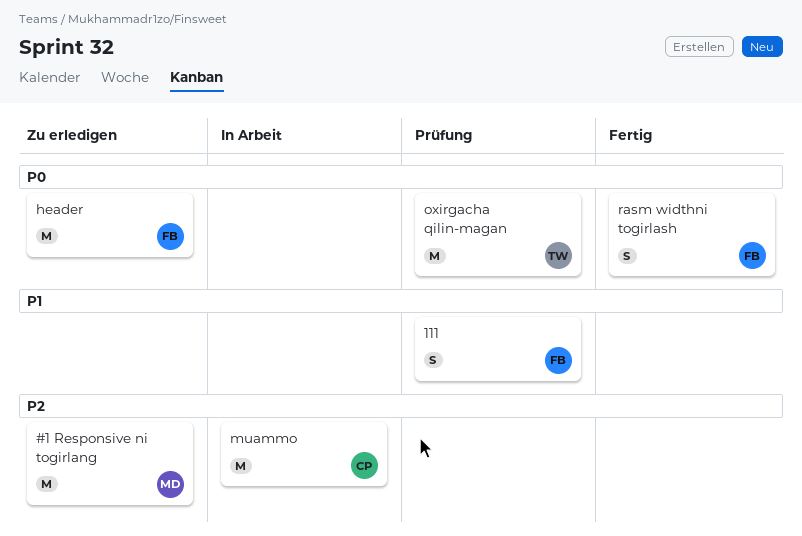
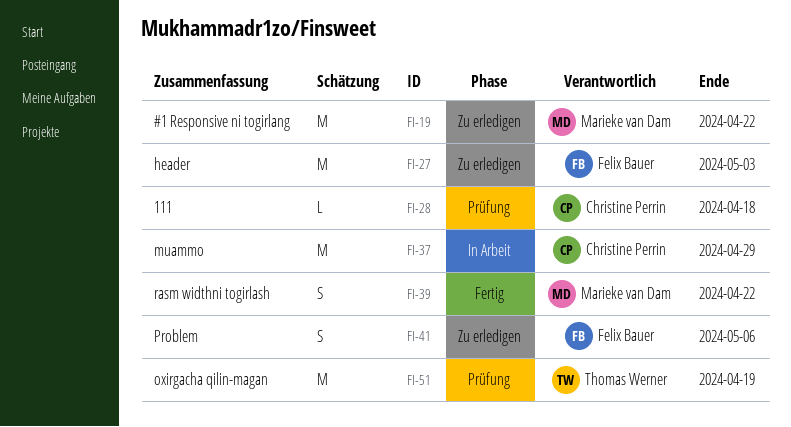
111, owner: Felix Bauer -> Christine Perrin
111, estimate: S -> L
Problem: none -> present
rasm widthni togirlash, owner: Felix Bauer -> Marieke van Dam

